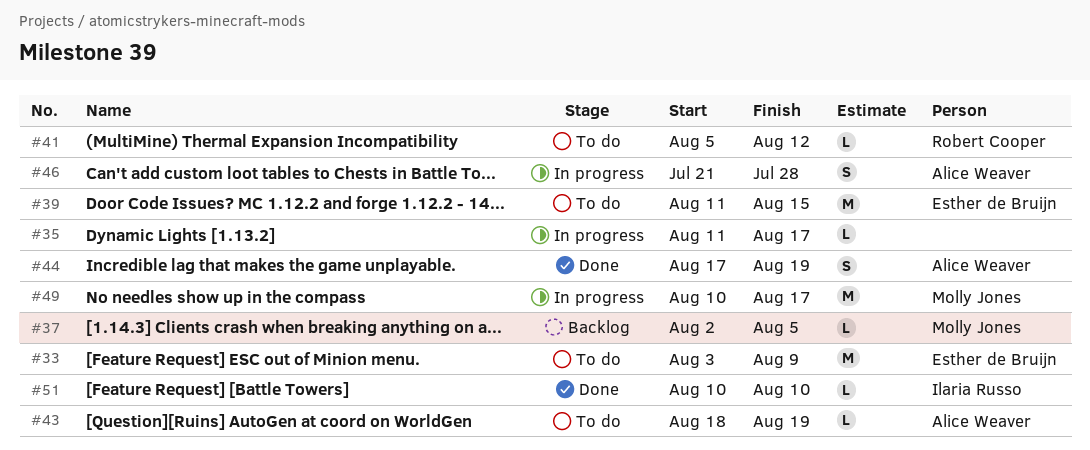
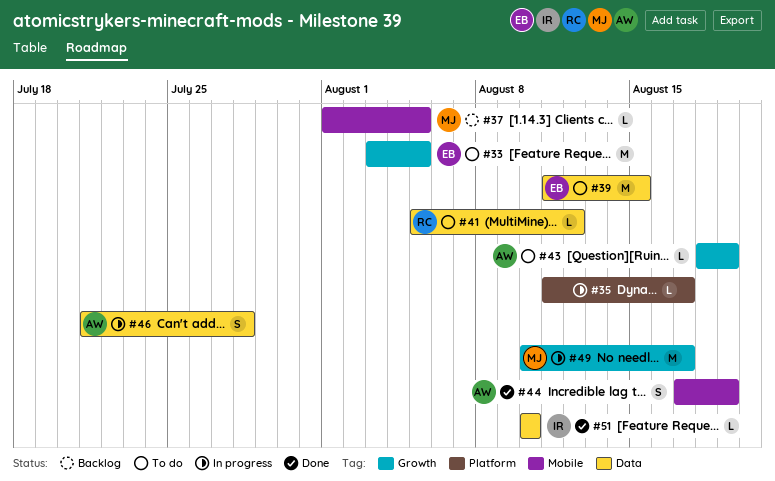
#33, due: Aug 9 -> Aug 5
#37, start: Aug 2 -> Aug 1

